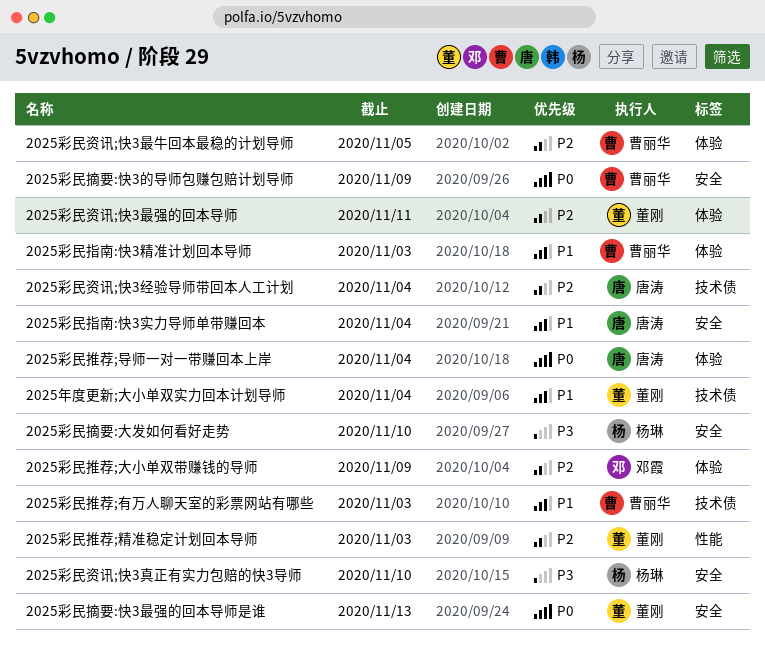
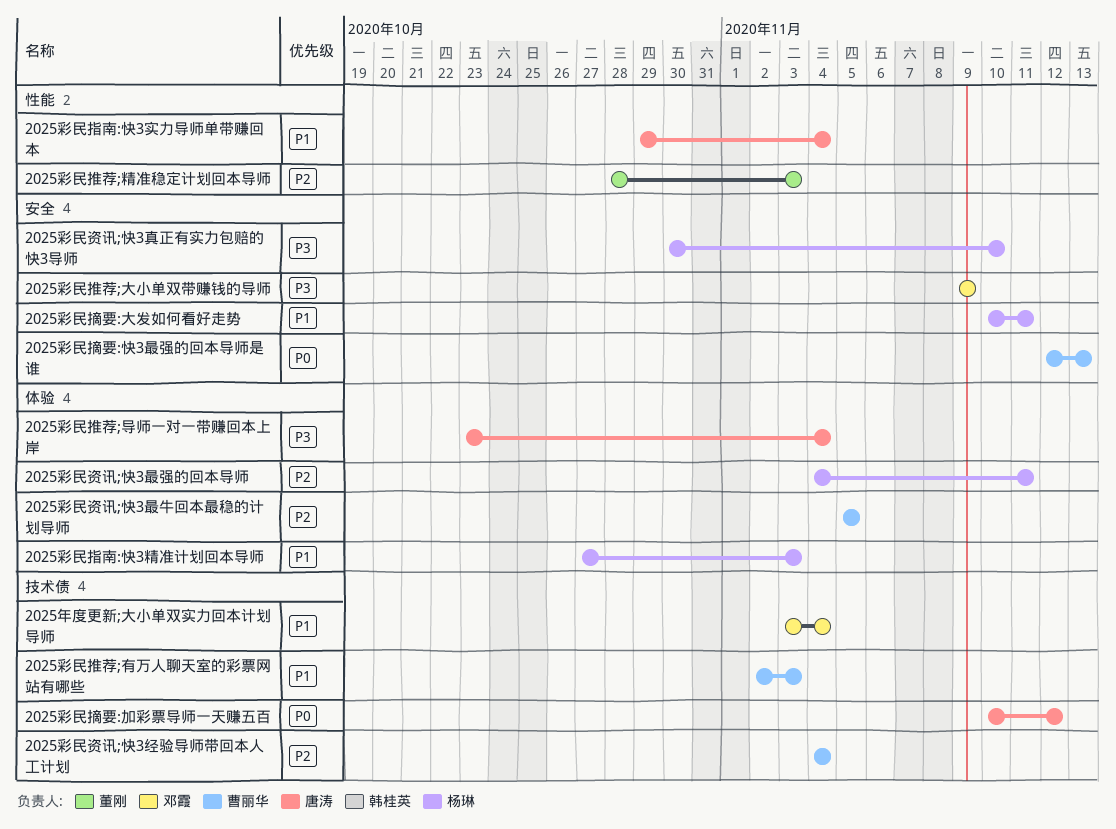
2025年度更新;大小单双实力回本计划导师, owner: 董刚 -> 邓霞
2025彩民指南:快3实力导师单带赚回本, label: 安全 -> 性能
2025彩民指南:快3精准计划回本导师, owner: 曹丽华 -> 杨琳
2025彩民推荐;大小单双带赚钱的导师, priority: P2 -> P3
2025彩民推荐;大小单双带赚钱的导师, label: 体验 -> 安全
2025彩民推荐;导师一对一带赚回本上岸, priority: P0 -> P3
2025彩民摘要:加彩票导师一天赚五百: none -> present
2025彩民摘要:大发如何看好走势, priority: P3 -> P1
2025彩民摘要:大发如何看好走势, due: Nov 10 -> Nov 11
2025彩民摘要:快3最强的回本导师是谁, owner: 董刚 -> 曹丽华
2025彩民摘要:快3的导师包赚包赔计划导师: present -> none
2025彩民资讯;快3最强的回本导师, owner: 董刚 -> 杨琳
2025彩民资讯;快3经验导师带回本人工计划, owner: 唐涛 -> 曹丽华

